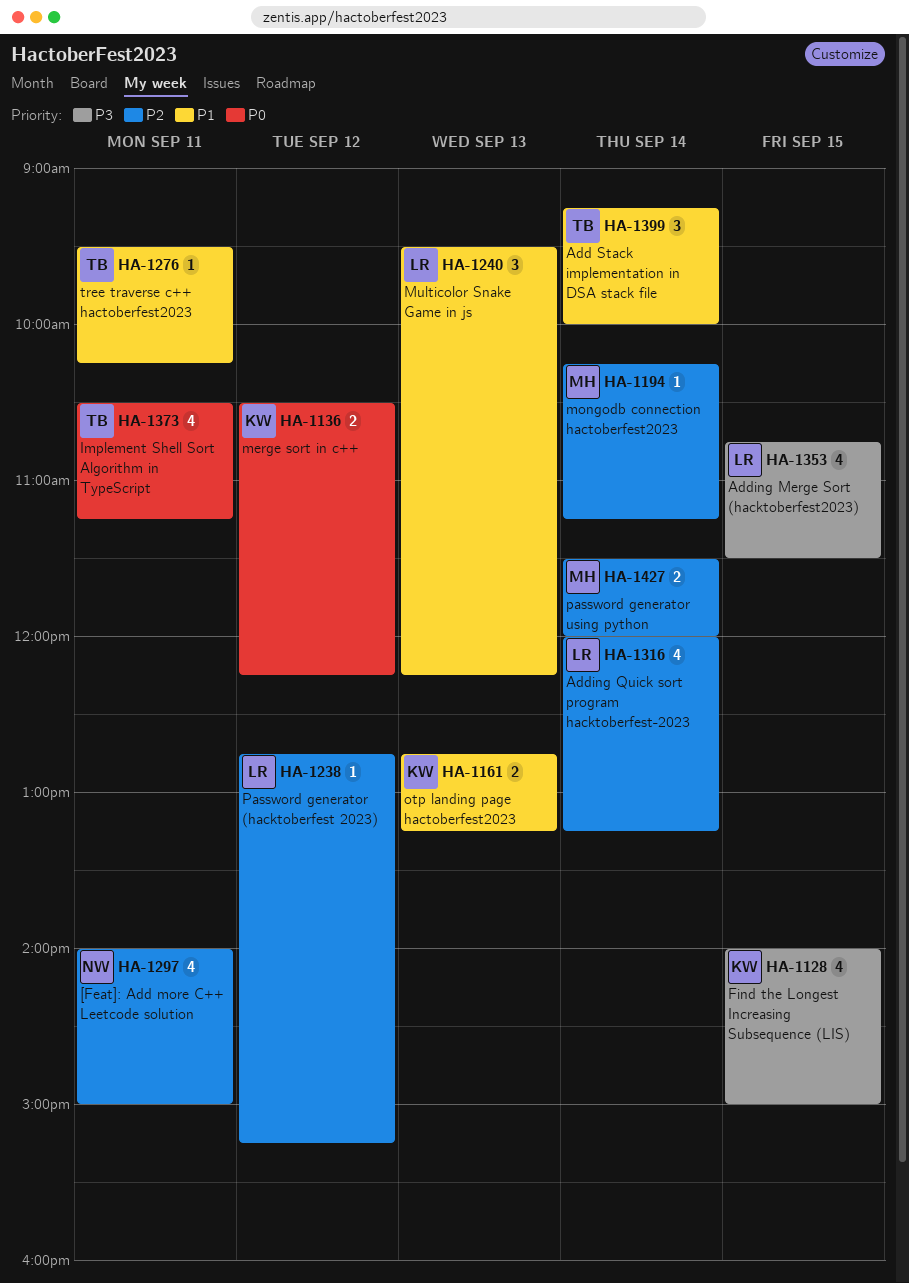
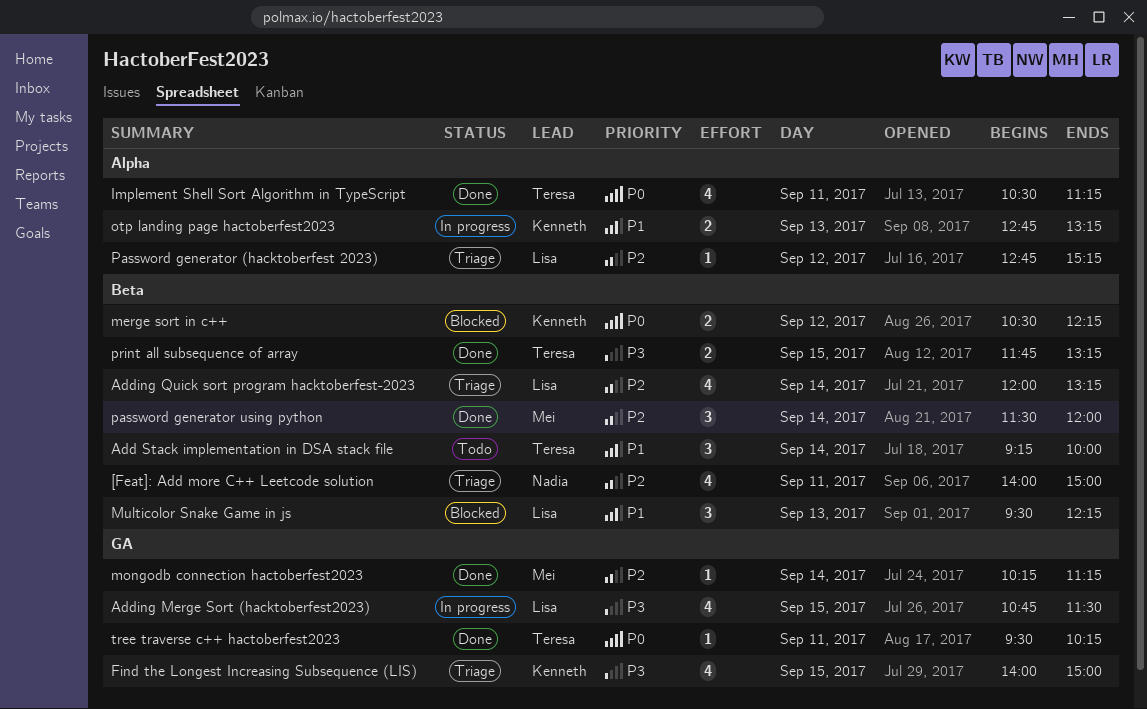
password generator using python, estimate: 2 -> 3
print all subsequence of array: none -> present
tree traverse c++ hactoberfest2023, priority: P1 -> P0

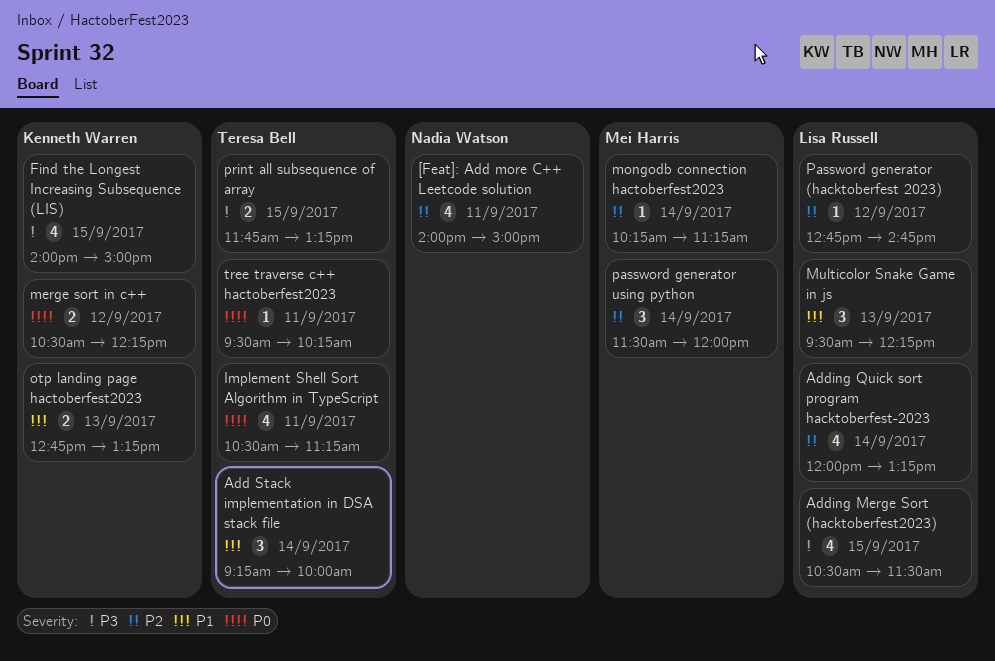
Adding Merge Sort (hacktoberfest2023), begins: 10:45 -> 10:30
Password generator (hacktoberfest 2023), ends: 15:15 -> 14:45

